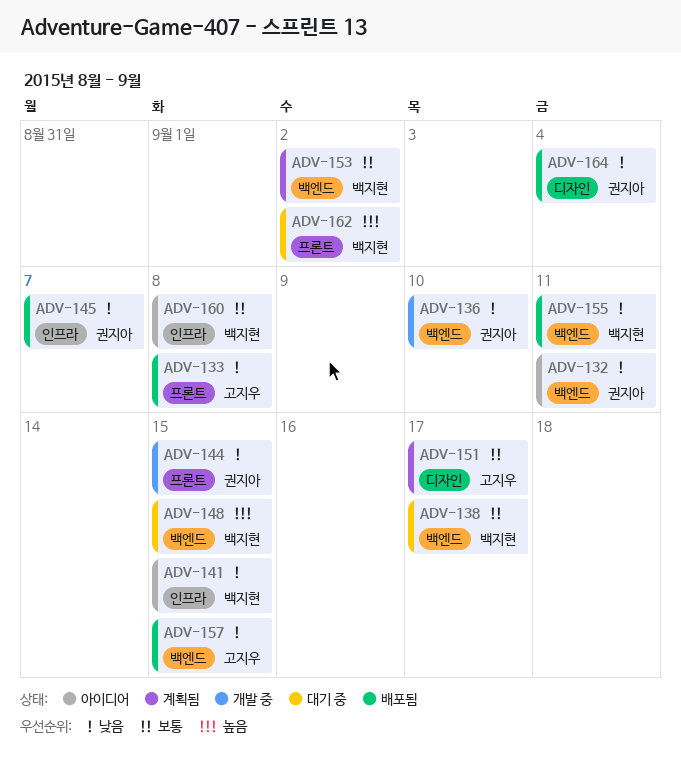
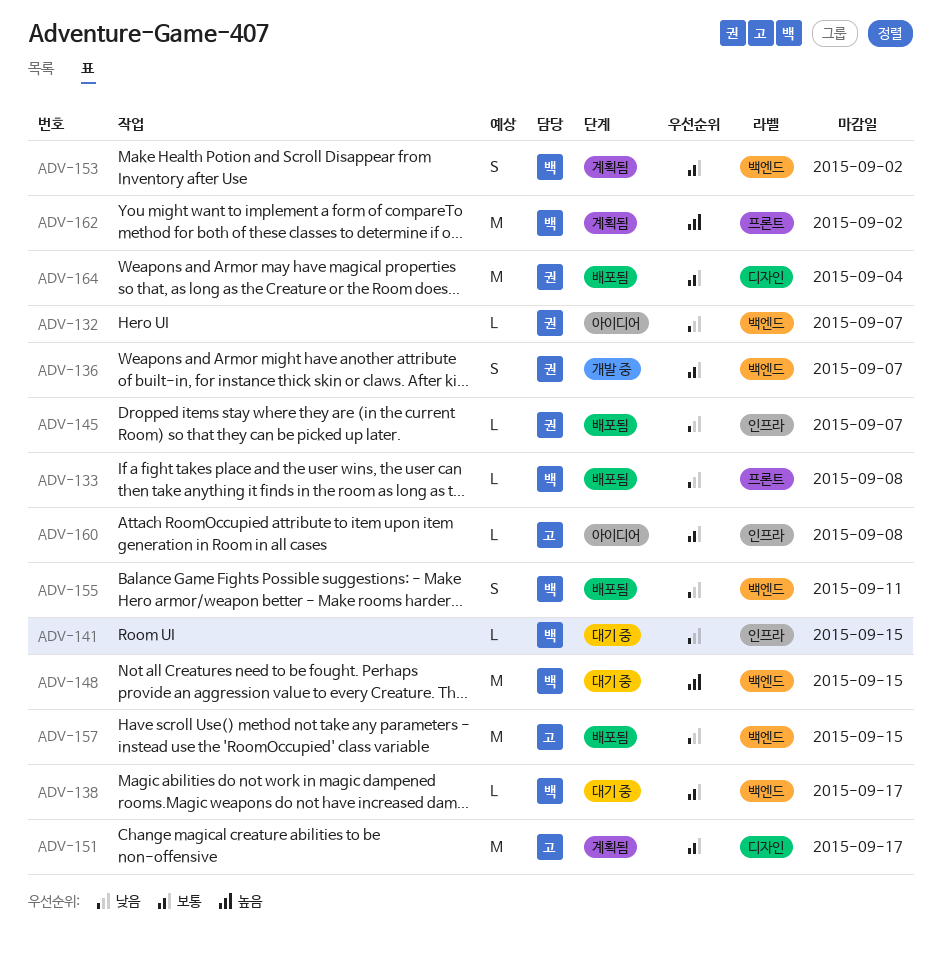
ADV-132, due: Sep 11 -> Sep 7
ADV-133, owner: 고지우 -> 백지현
ADV-136, priority: 낮음 -> 보통
ADV-136, due: Sep 10 -> Sep 7
ADV-141, status: 아이디어 -> 대기 중
ADV-144: present -> none
ADV-160, owner: 백지현 -> 고지우
ADV-162, status: 대기 중 -> 계획됨
ADV-164, priority: 낮음 -> 보통

